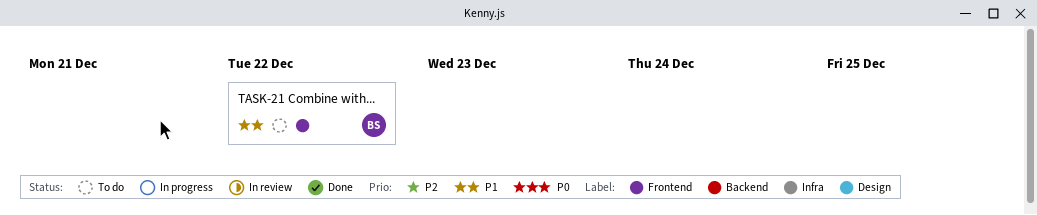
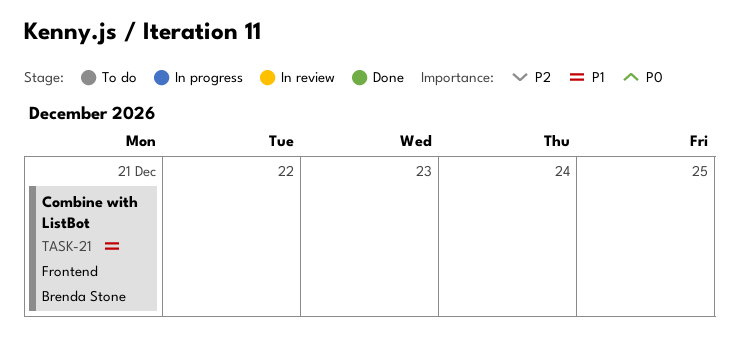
TASK-21, due: Dec 22 -> Dec 21

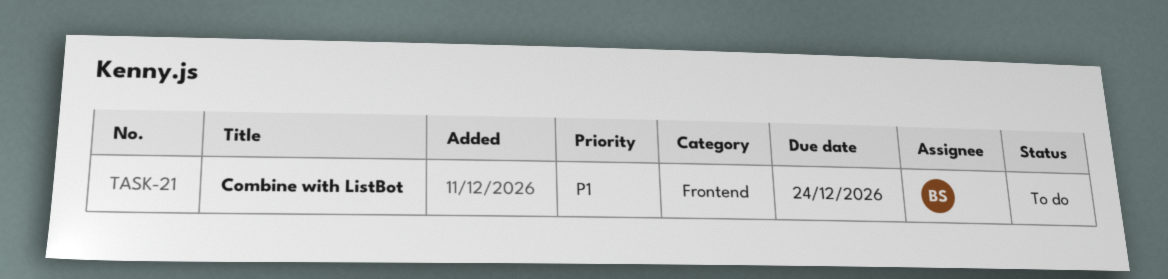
TASK-21, due: Dec 21 -> Dec 24

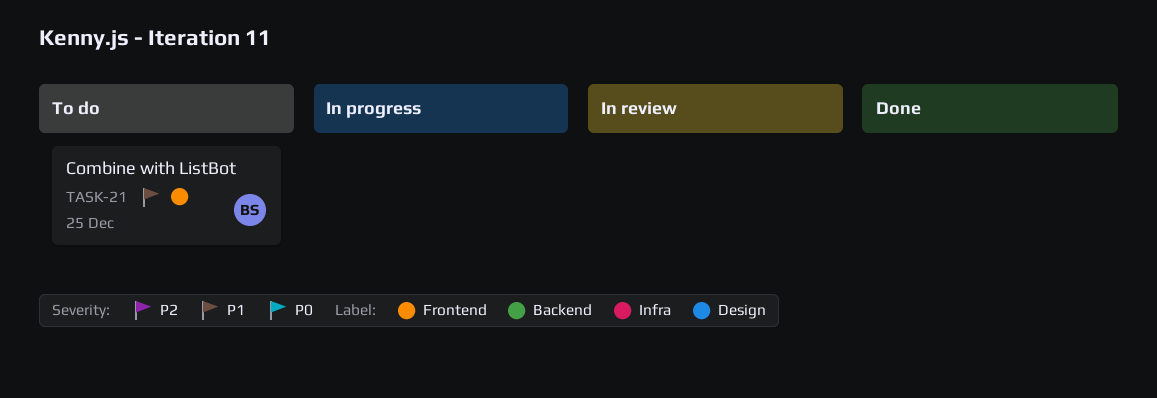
TASK-21, due: Dec 24 -> Dec 25

